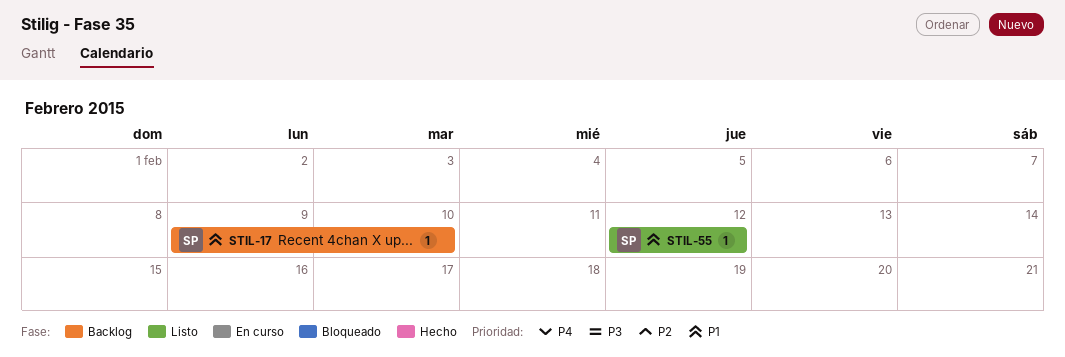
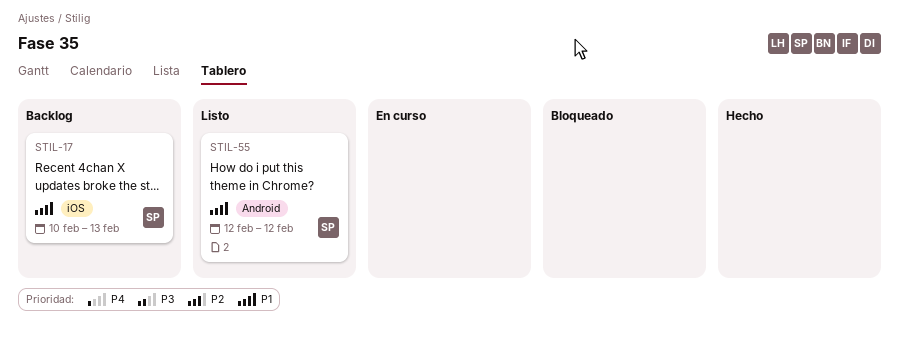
STIL-17, start: Feb 9 -> Feb 10
STIL-17, due: Feb 10 -> Feb 13

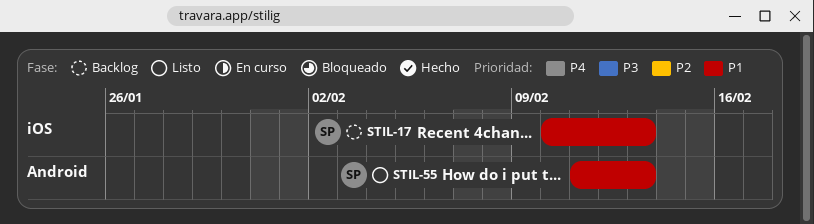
STIL-55, start: Feb 12 -> Feb 11
STIL-55, due: Feb 12 -> Feb 13

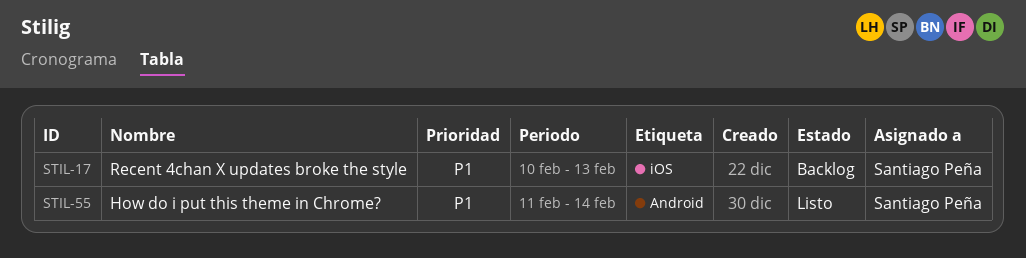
STIL-55, due: Feb 13 -> Feb 14

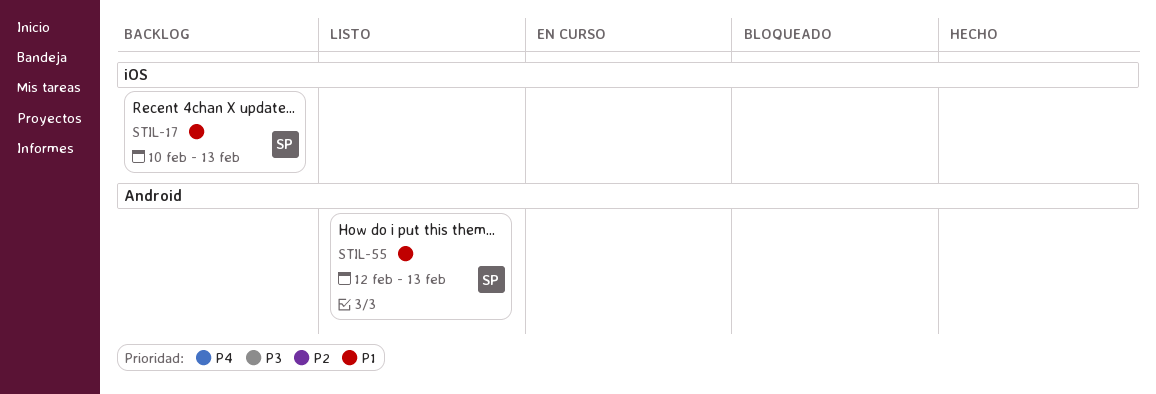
STIL-55, start: Feb 11 -> Feb 12
STIL-55, due: Feb 14 -> Feb 13

